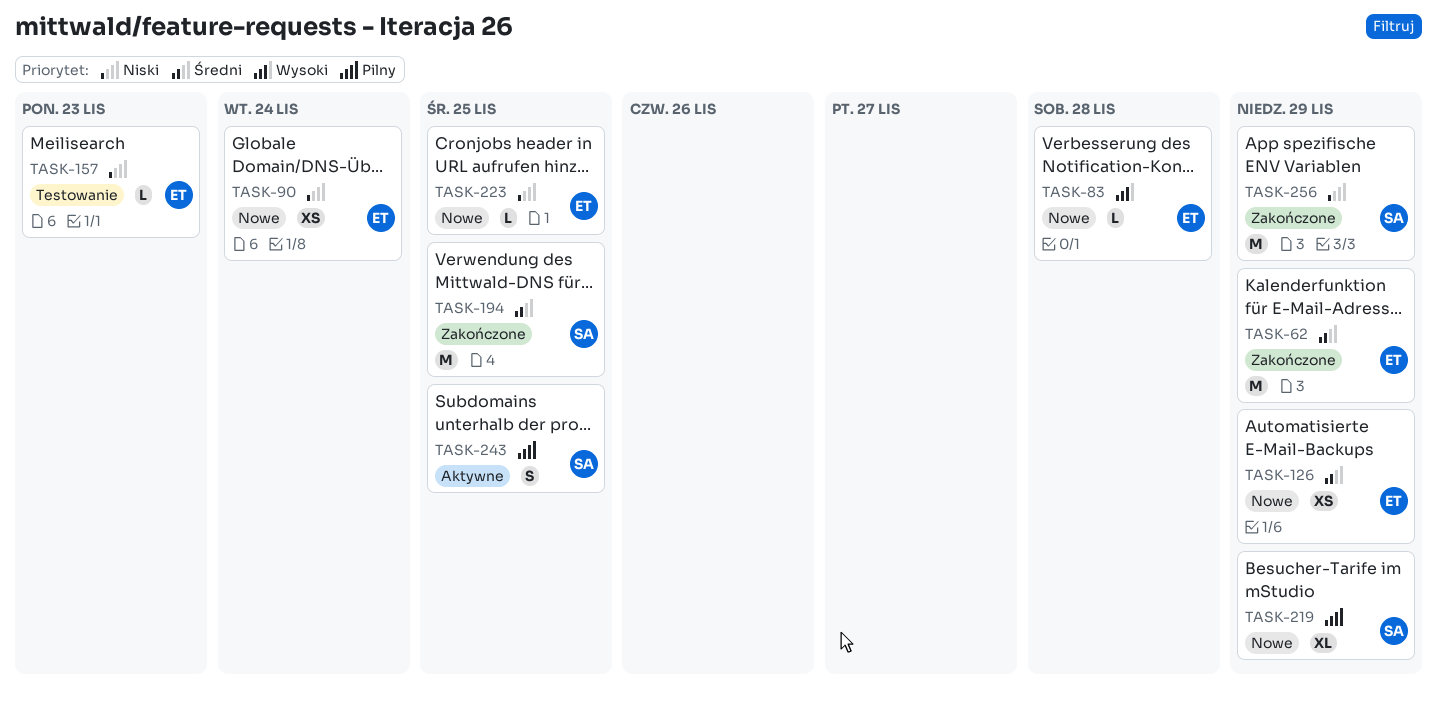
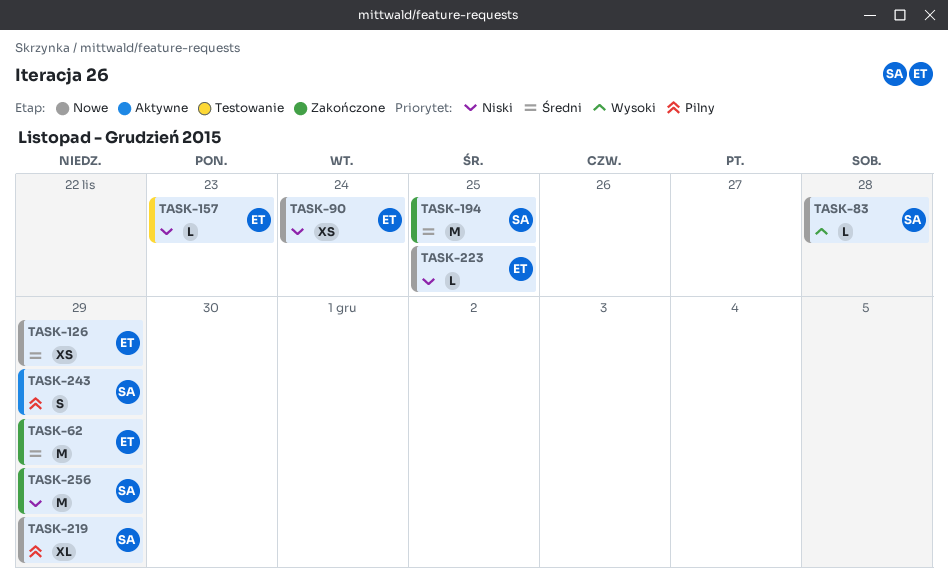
TASK-83, owner: ET -> SA
TASK-243, due: Nov 25 -> Nov 29

